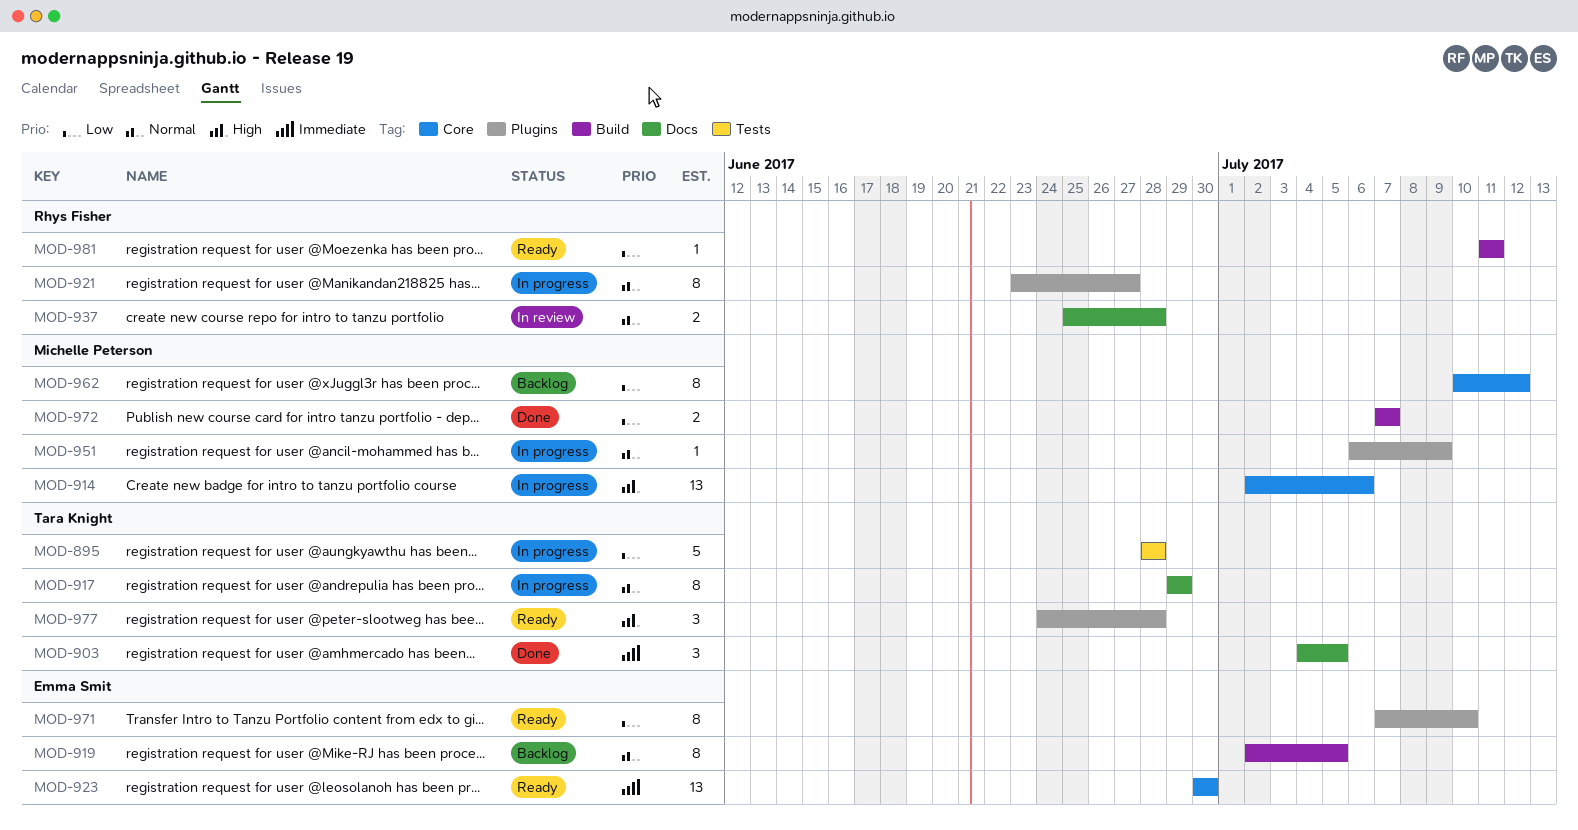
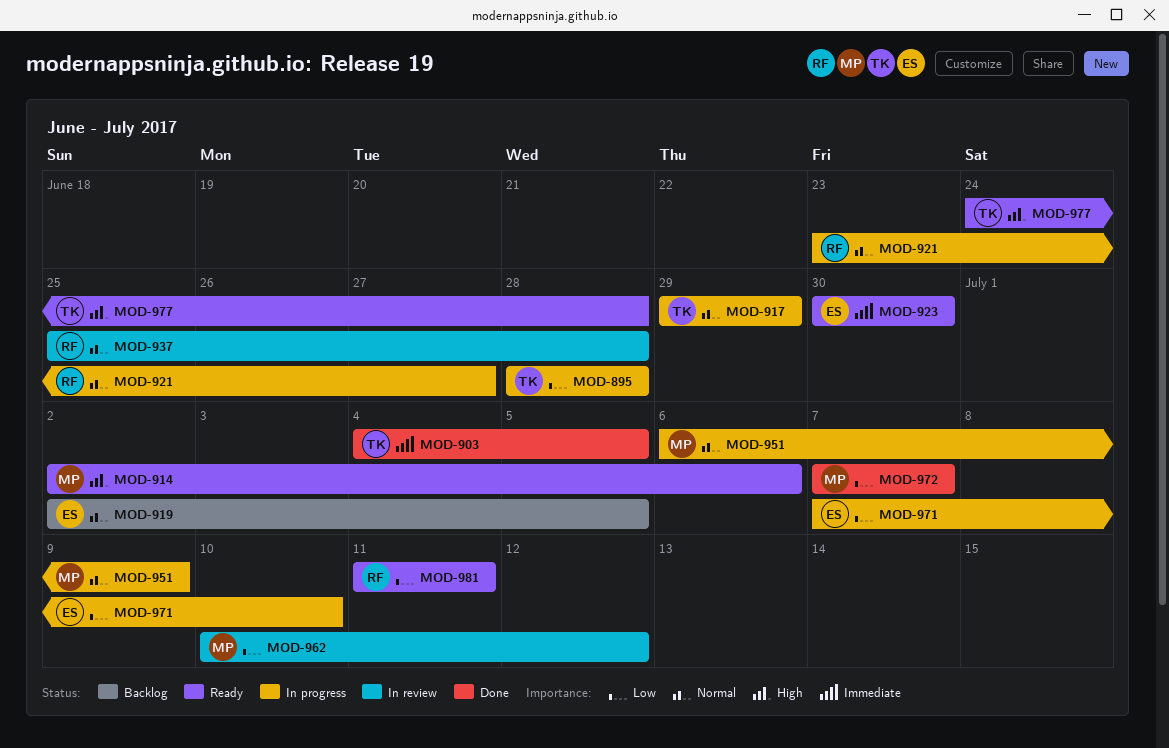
MOD-914, status: In progress -> Ready
MOD-962, status: Backlog -> In review
MOD-971, status: Ready -> In progress

